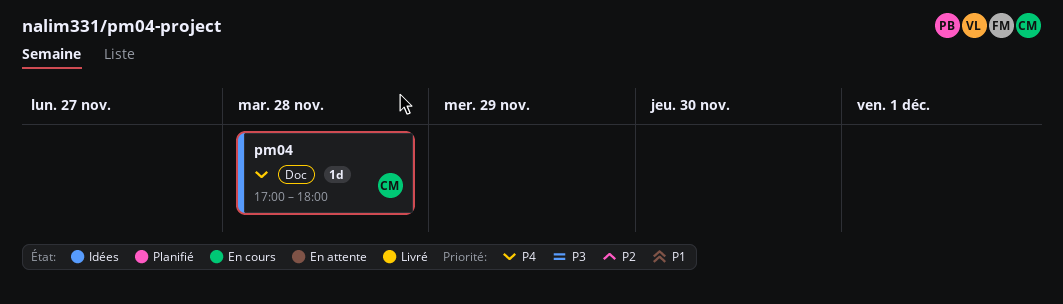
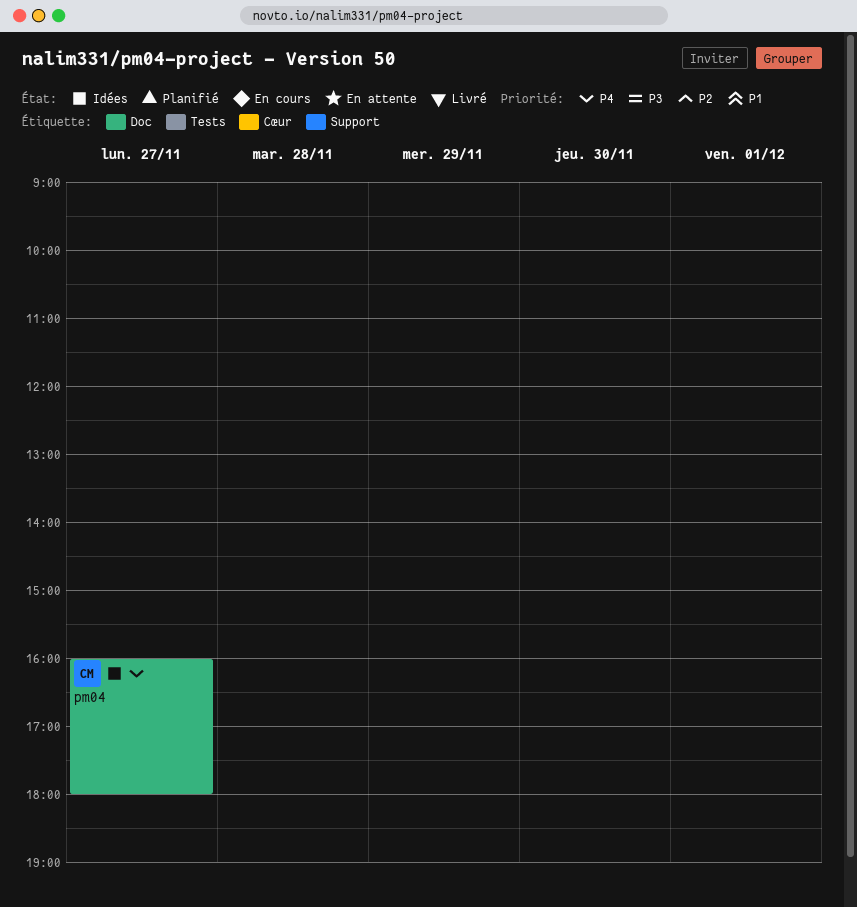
pm04, day: Nov 28 -> Nov 27
pm04, begins: 17:00 -> 16:00

